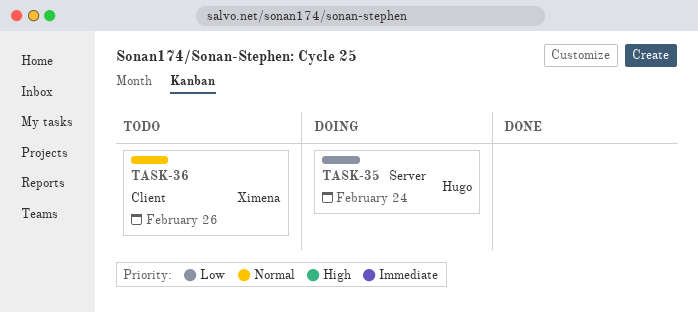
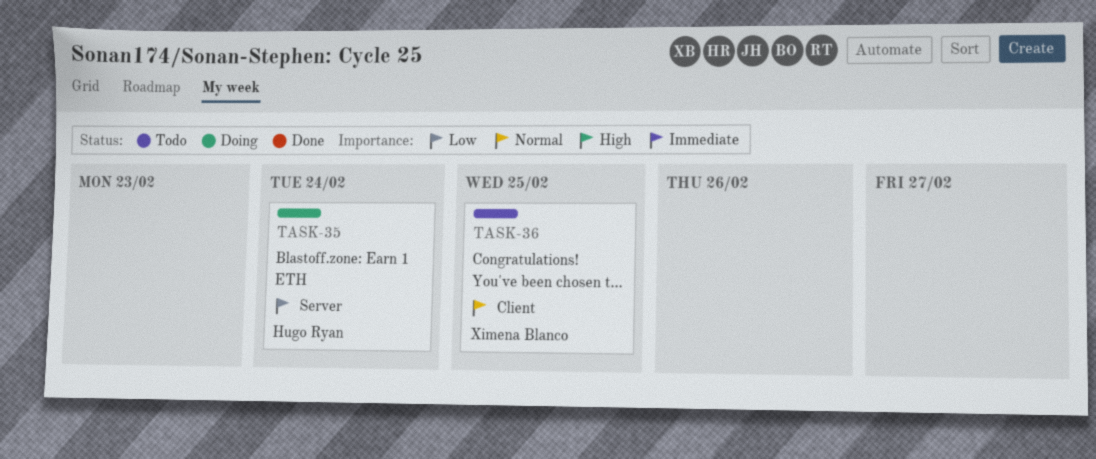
TASK-36, due: Feb 26 -> Feb 25

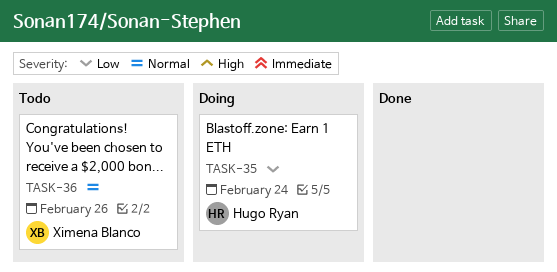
TASK-36, due: Feb 25 -> Feb 26

